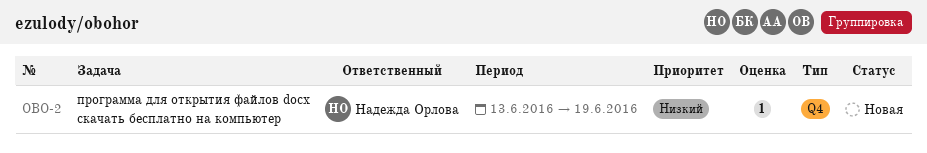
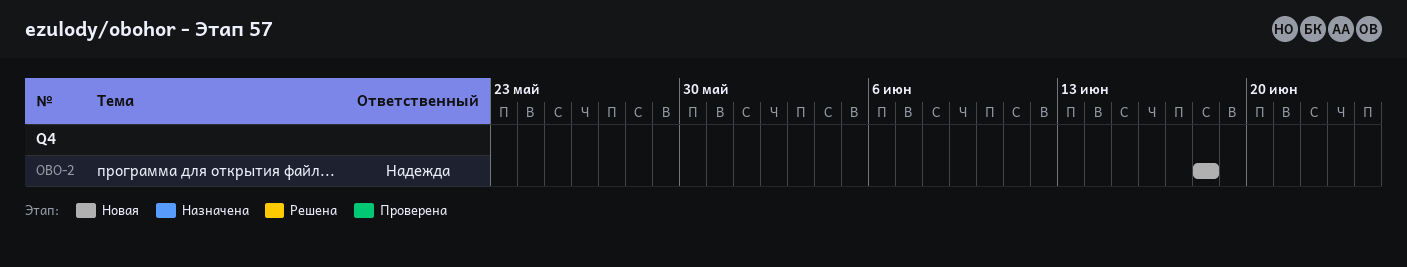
OBO-2, start: Jun 13 -> Jun 18
OBO-2, due: Jun 19 -> Jun 18

